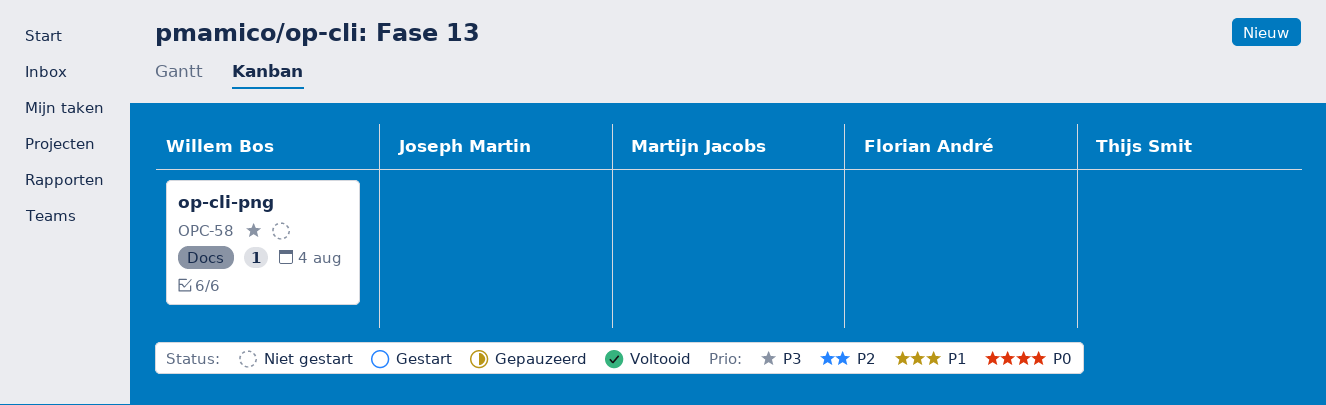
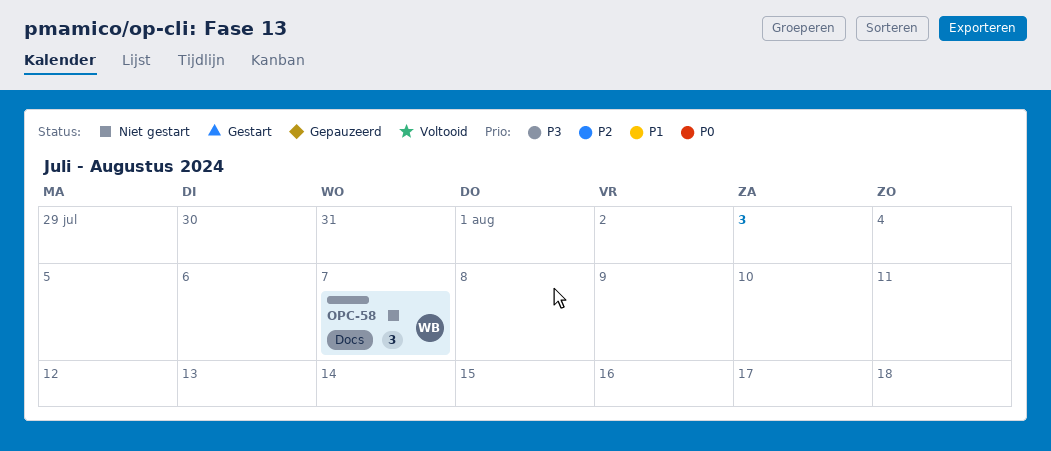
OPC-58, estimate: 1 -> 3
OPC-58, due: Aug 4 -> Aug 7

